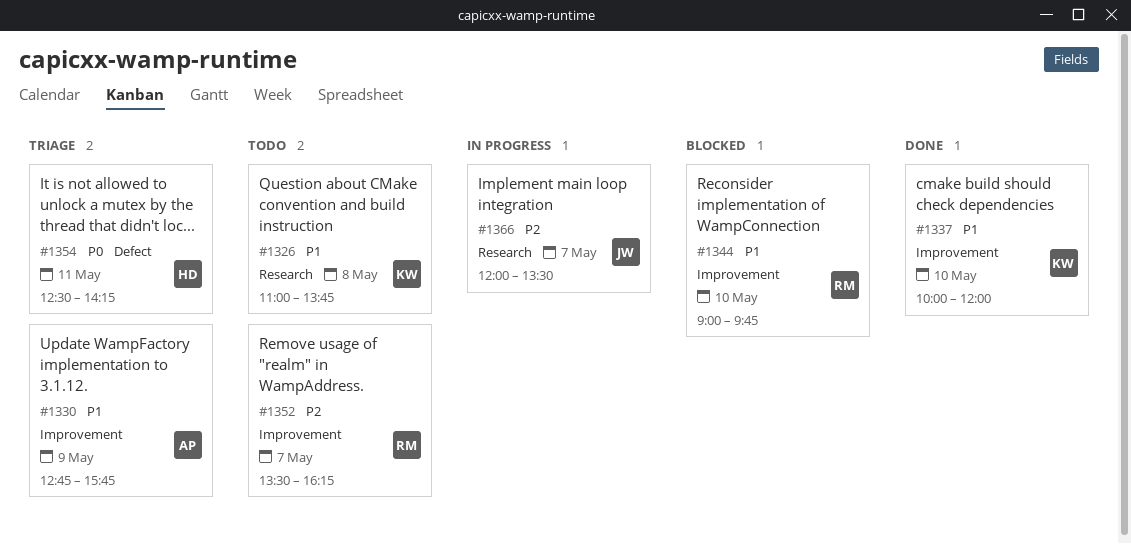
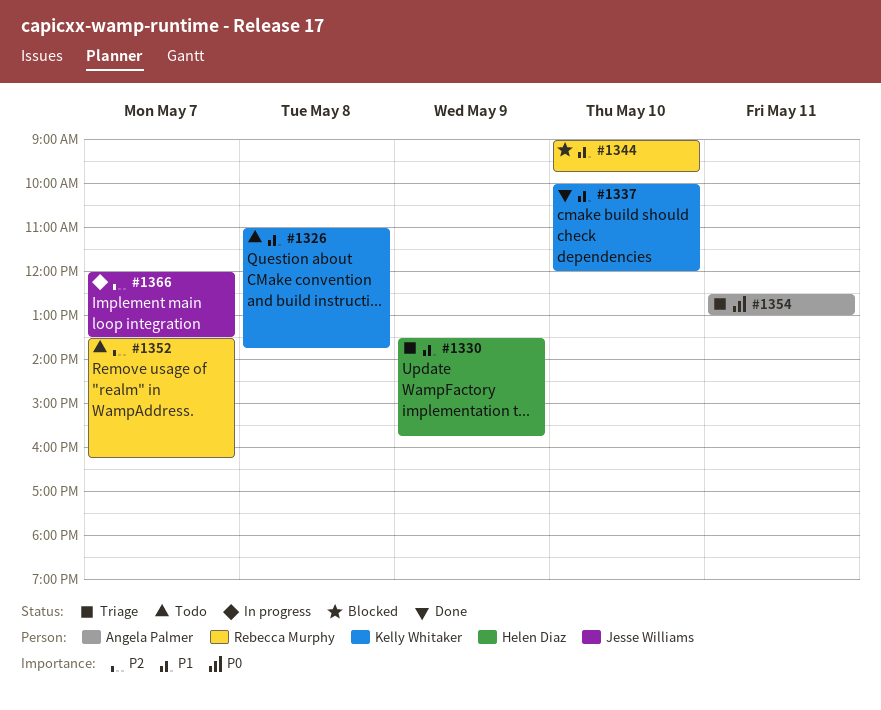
#1330, owner: Angela Palmer -> Helen Diaz
#1330, begins: 12:45 -> 13:30
#1354, owner: Helen Diaz -> Angela Palmer
#1354, ends: 14:15 -> 13:00

